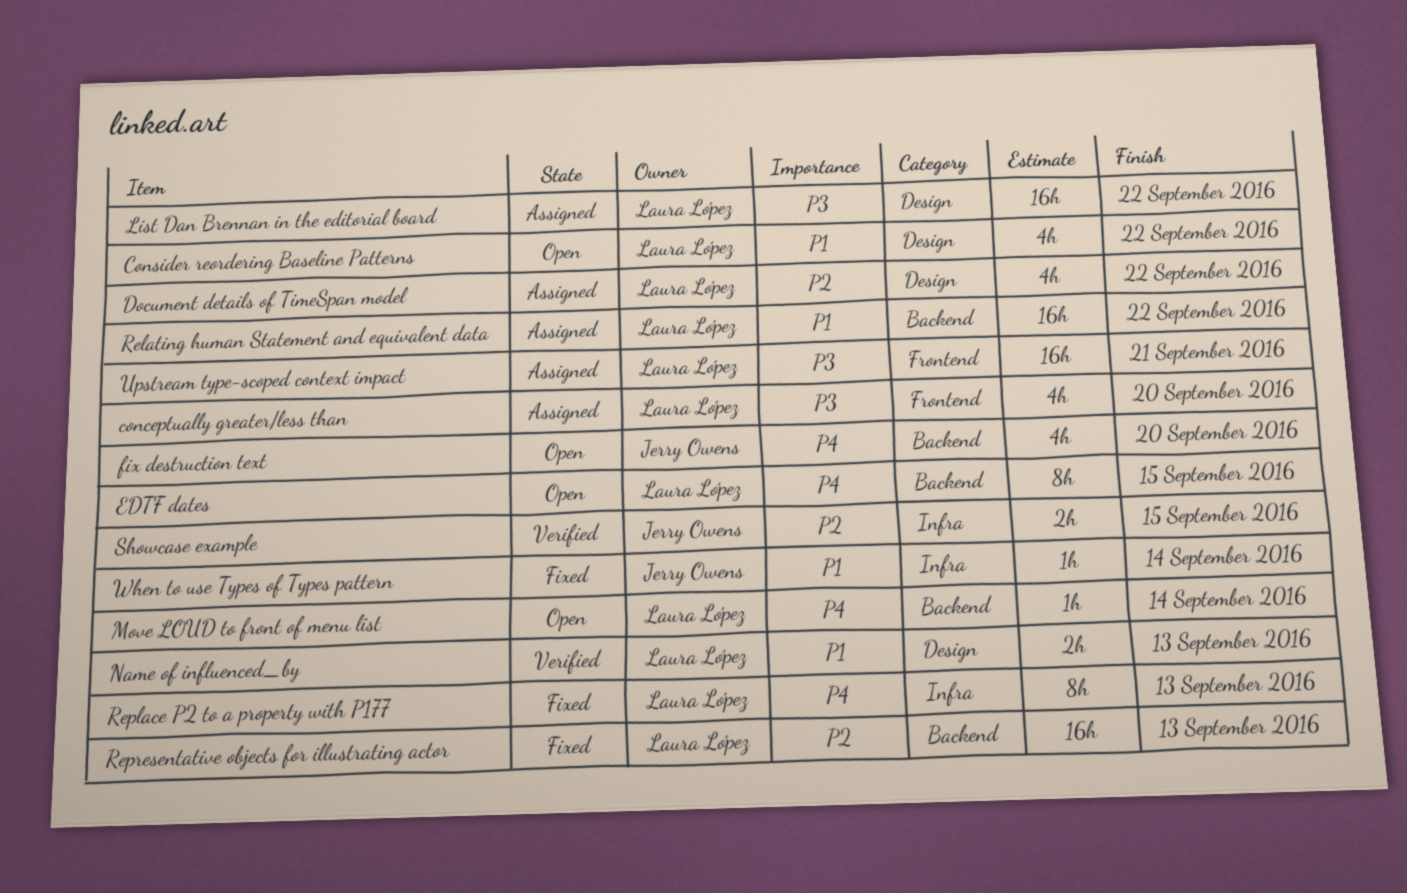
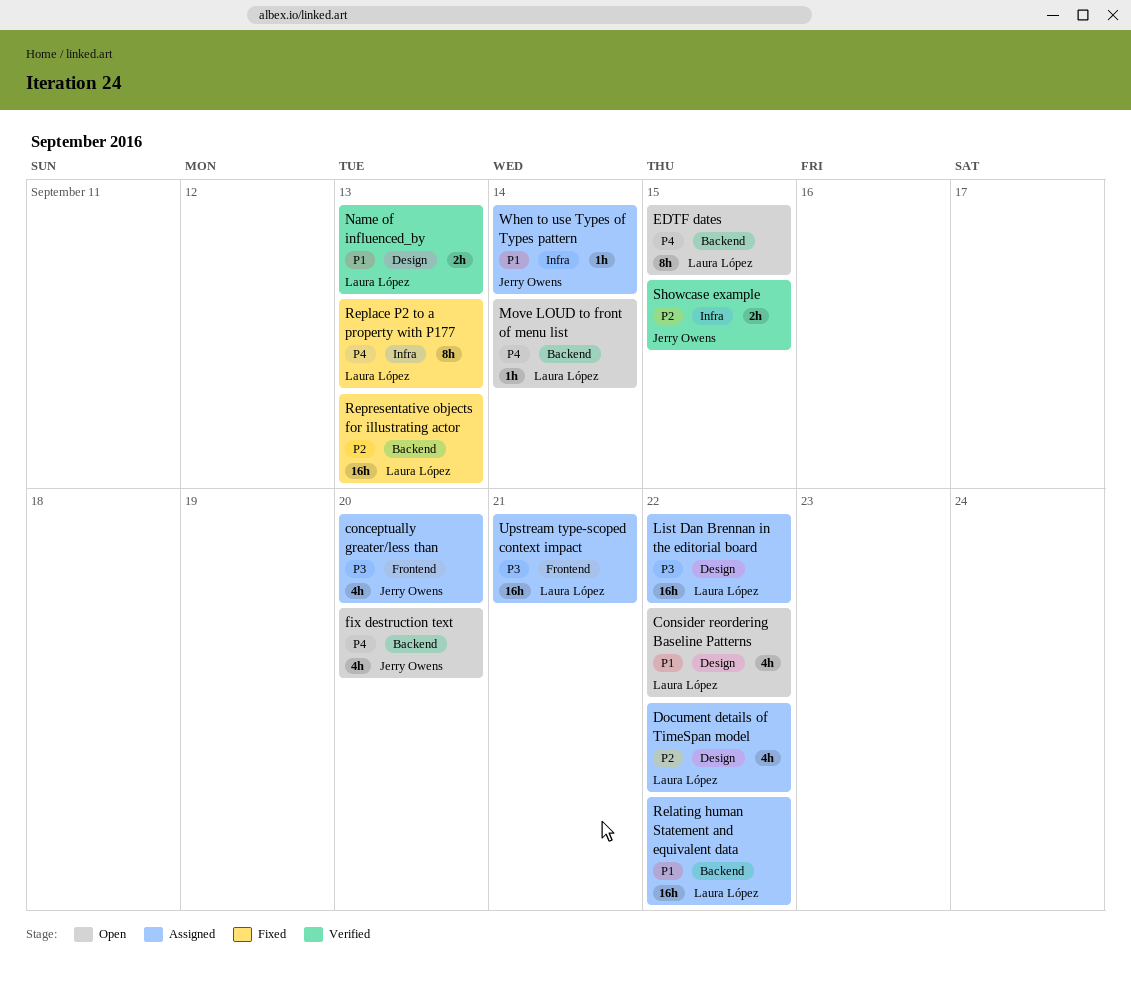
conceptually greater/less than, owner: Laura López -> Jerry Owens
When to use Types of Types pattern, status: Fixed -> Assigned

